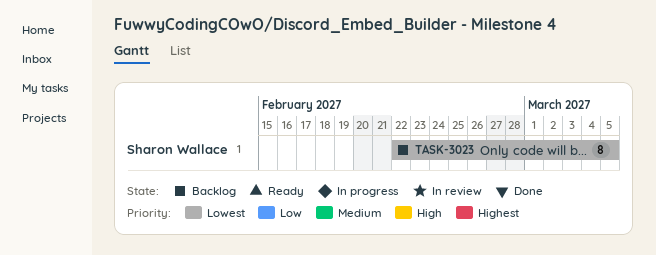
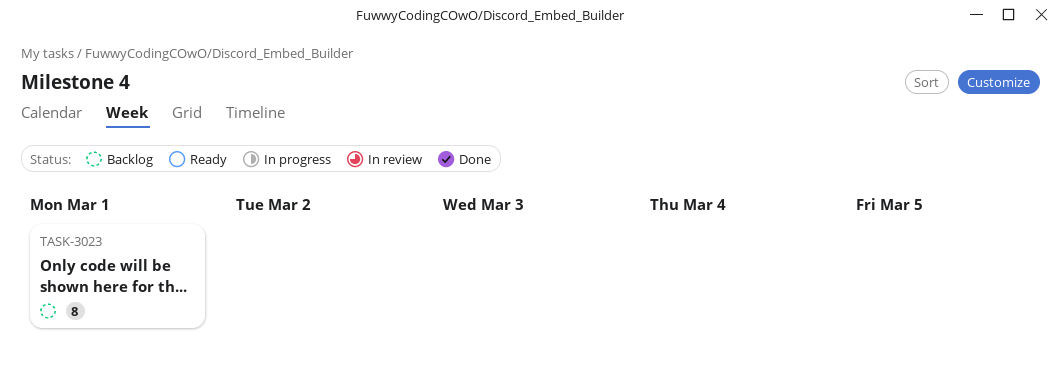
TASK-3023, due: Mar 5 -> Mar 1

